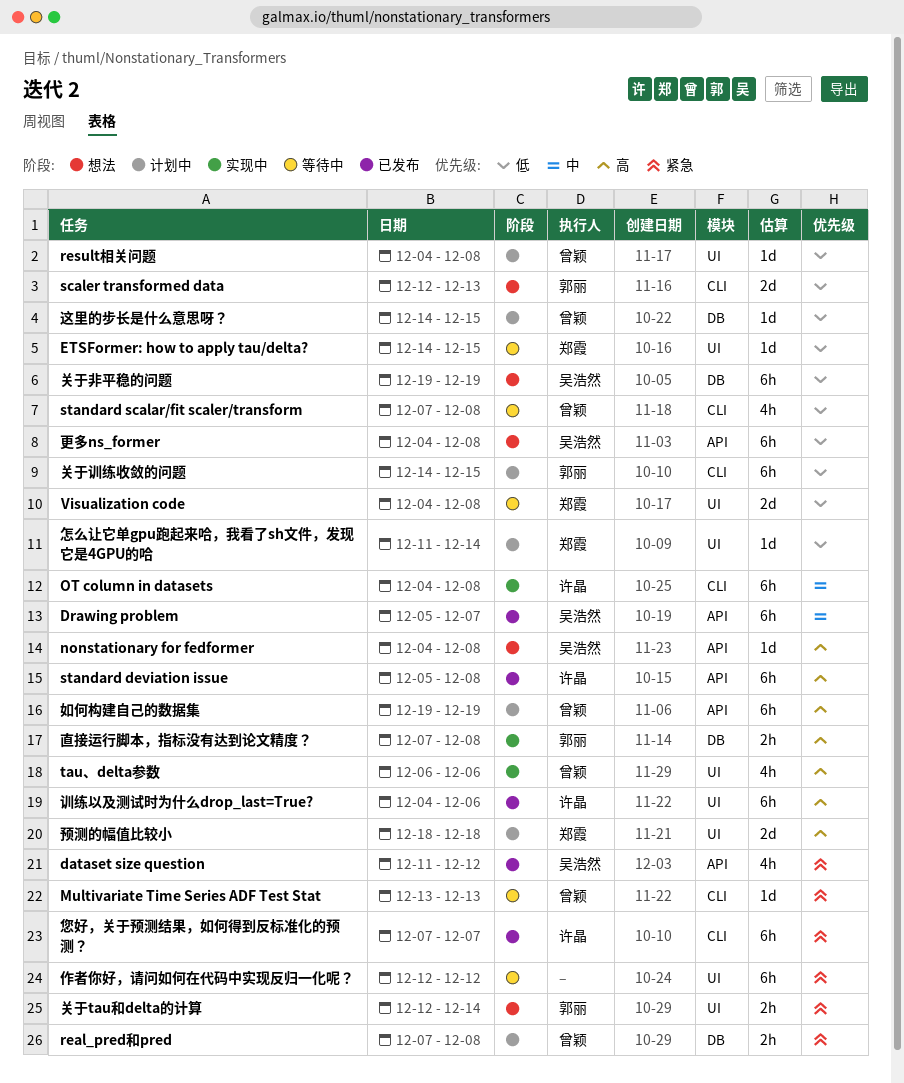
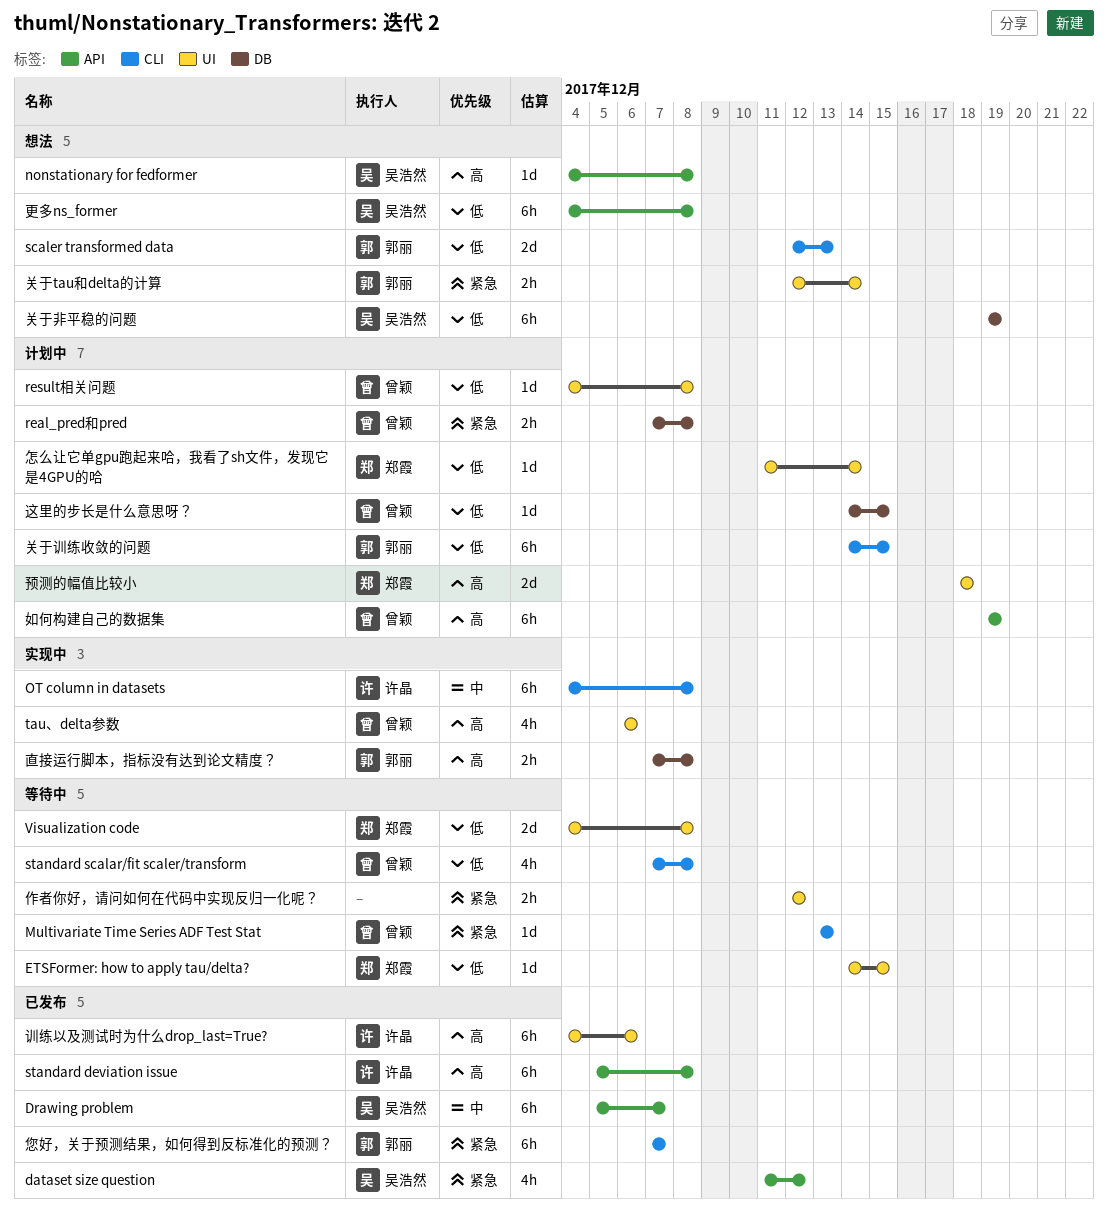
作者你好，请问如何在代码中实现反归一化呢？, estimate: 6h -> 2h
您好，关于预测结果，如何得到反标准化的预测？, owner: 许晶 -> 郭丽

